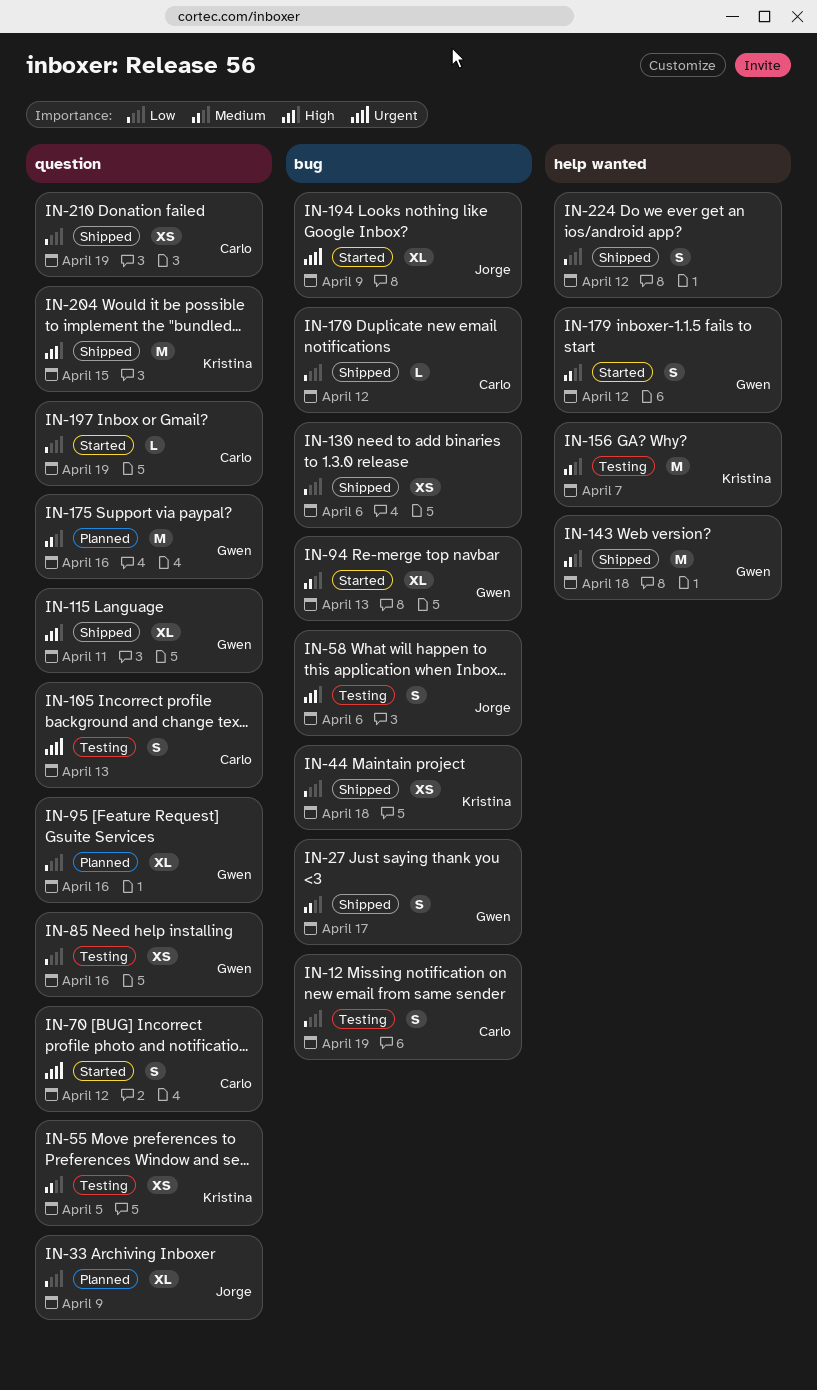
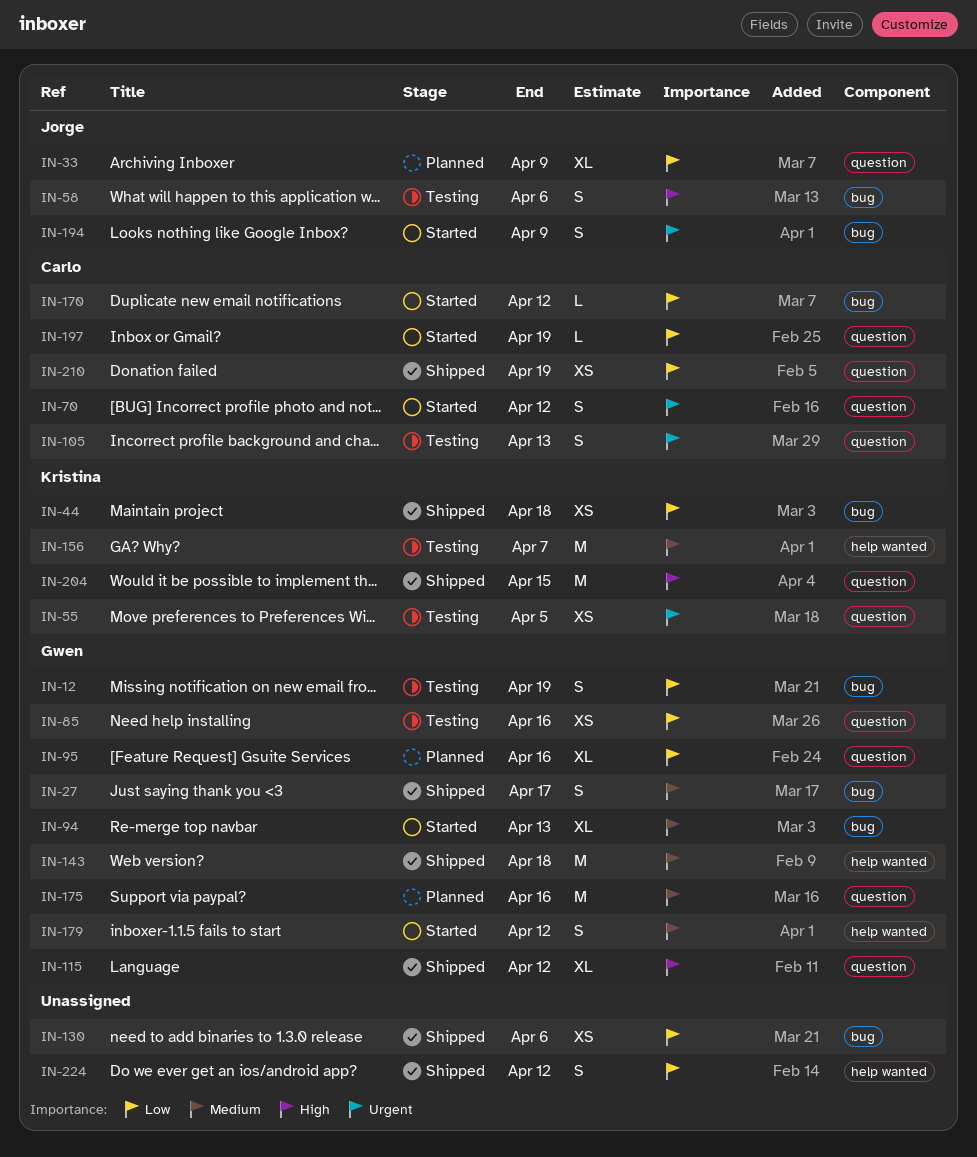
IN-12, owner: Carlo -> Gwen
IN-55, priority: Medium -> Urgent
IN-115, due: Apr 11 -> Apr 12
IN-170, status: Shipped -> Started
IN-194, estimate: XL -> S

